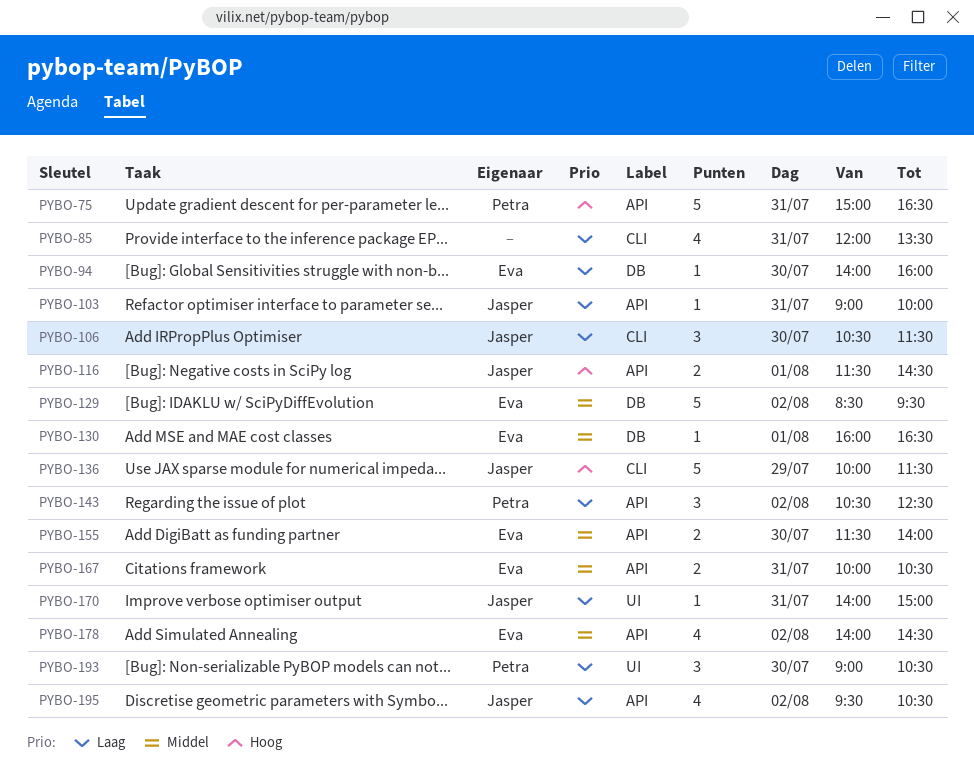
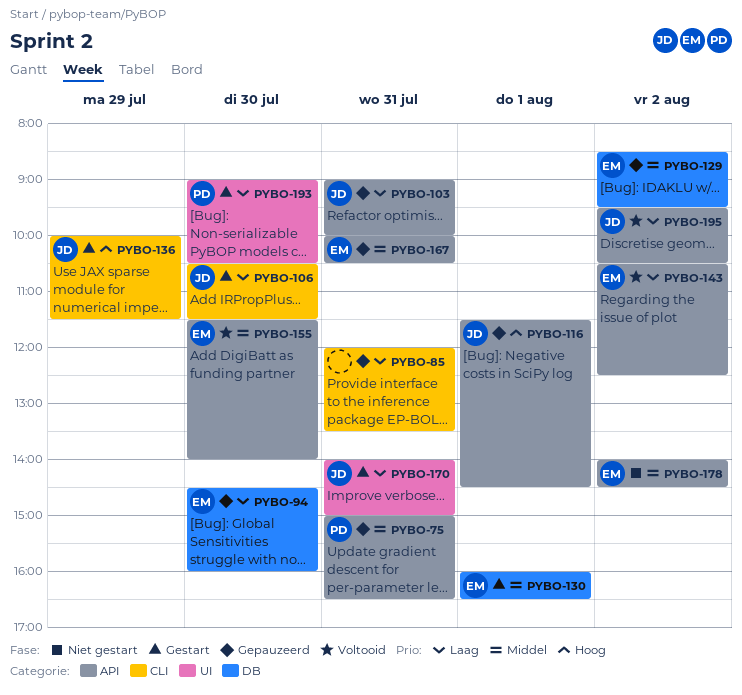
PYBO-75, priority: Hoog -> Middel
PYBO-94, begins: 14:00 -> 14:30
PYBO-143, owner: Petra -> Eva

